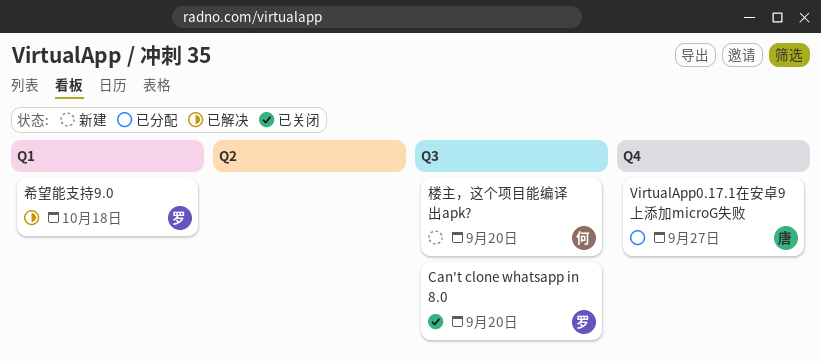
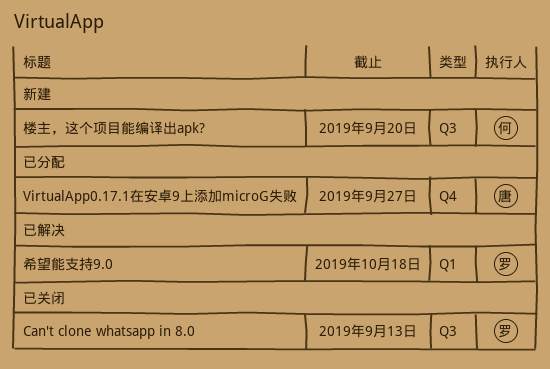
Can't clone whatsapp in 8.0, due: Sep 20 -> Sep 13

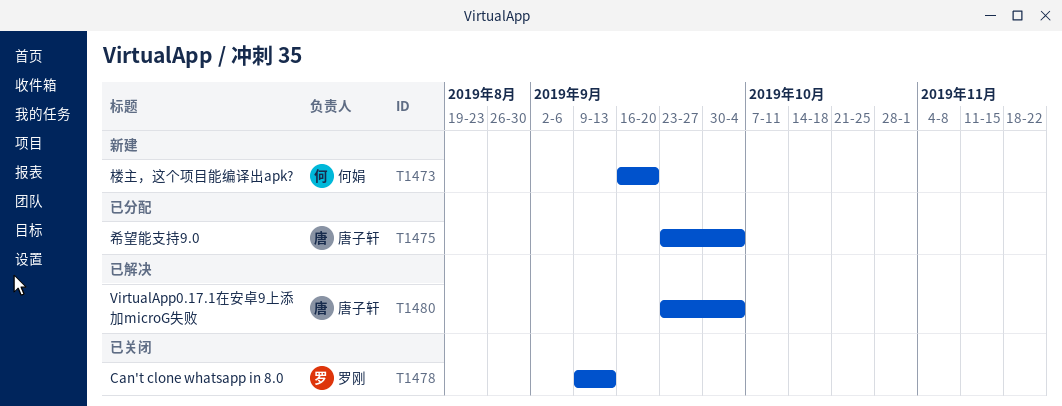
VirtualApp0.17.1在安卓9上添加microG失败, status: 已分配 -> 已解决
VirtualApp0.17.1在安卓9上添加microG失败, due: Sep 27 -> Oct 4
希望能支持9.0, status: 已解决 -> 已分配
希望能支持9.0, owner: 罗刚 -> 唐子轩
希望能支持9.0, due: Oct 18 -> Oct 4

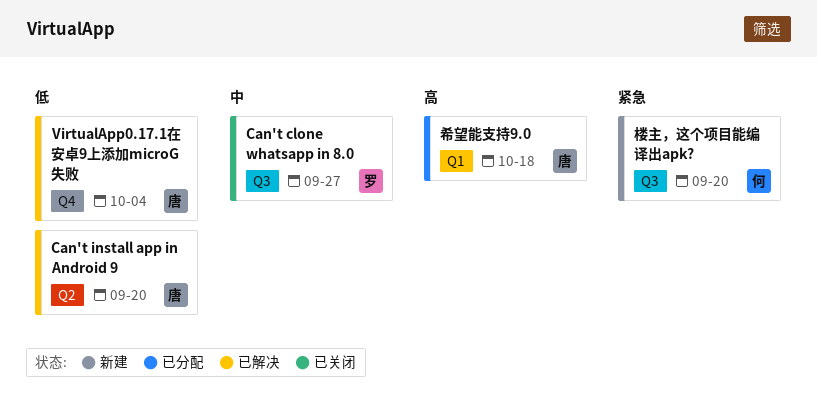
Can't clone whatsapp in 8.0, due: Sep 13 -> Sep 27
Can't install app in Android 9: none -> present
希望能支持9.0, due: Oct 4 -> Oct 18

